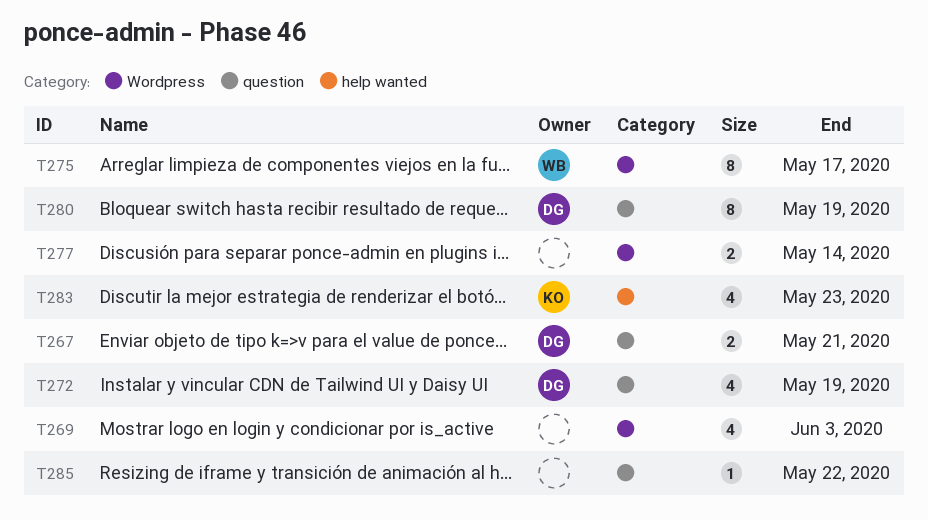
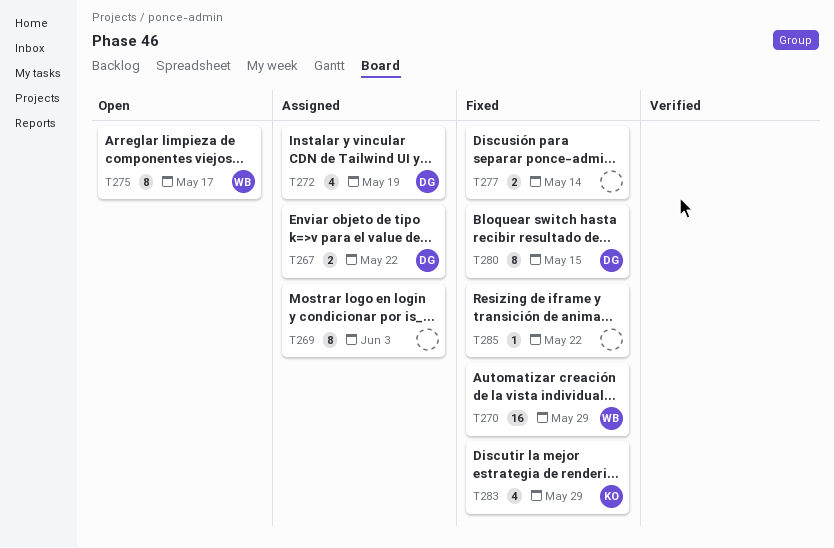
T267, due: May 21 -> May 22
T269, estimate: 4 -> 8
T270: none -> present
T280, due: May 19 -> May 15
T283, due: May 23 -> May 29

